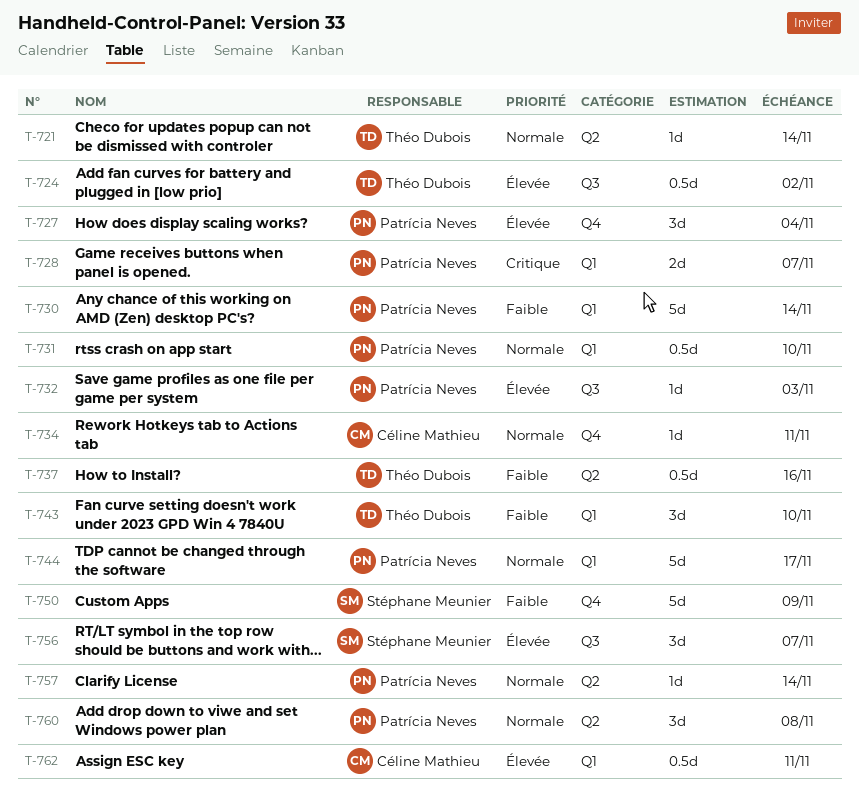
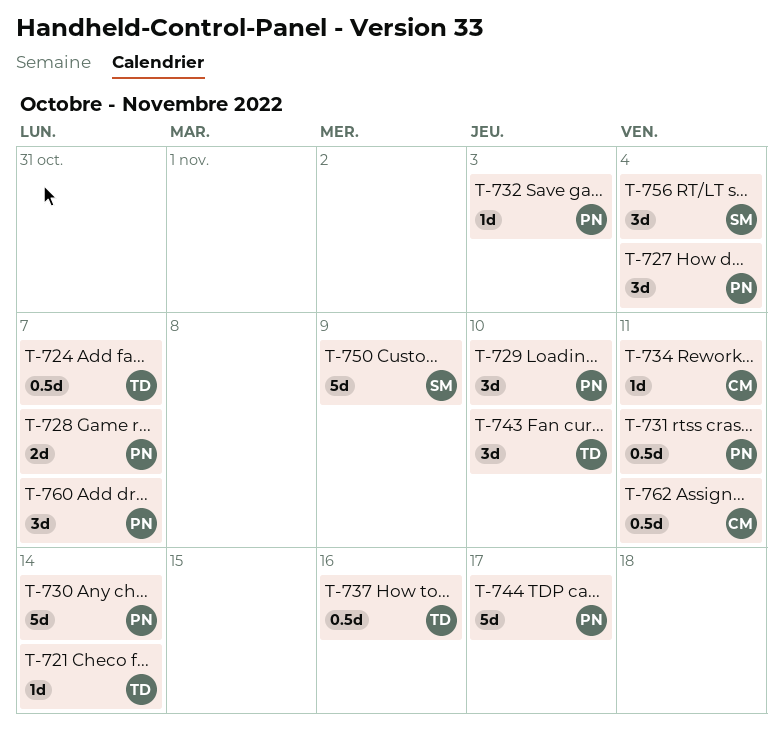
T-724, due: Nov 2 -> Nov 7
T-729: none -> present
T-731, due: Nov 10 -> Nov 11
T-756, due: Nov 7 -> Nov 4
T-757: present -> none
T-760, due: Nov 8 -> Nov 7

